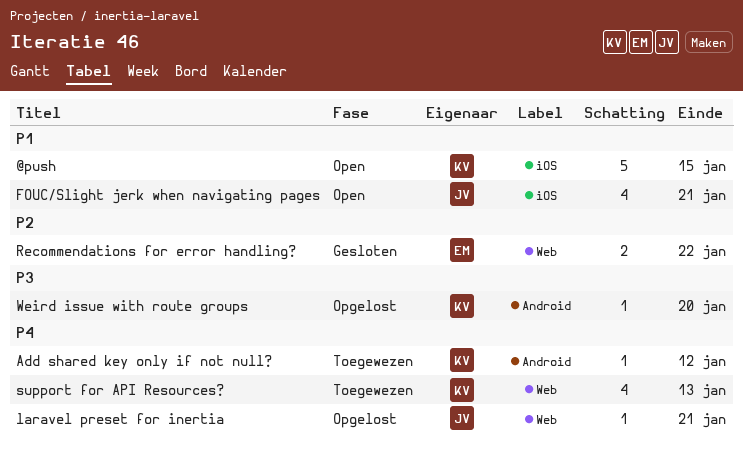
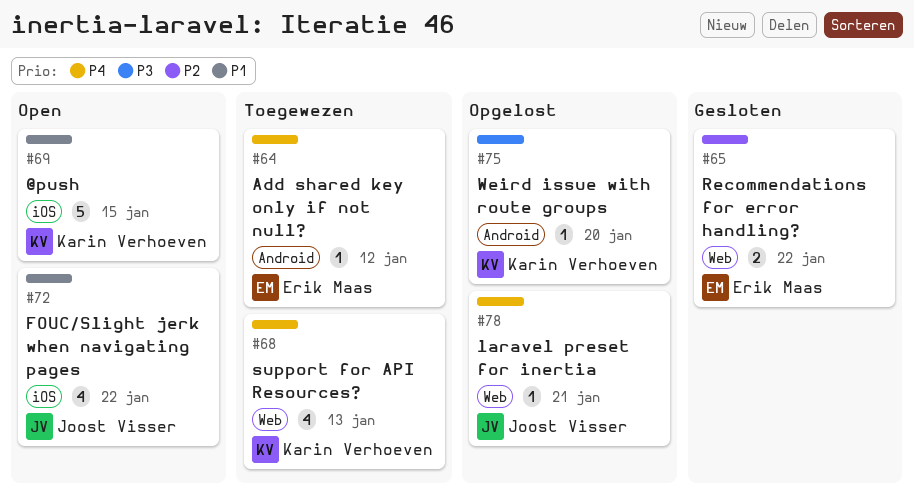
Add shared key only if not null?, owner: Karin Verhoeven -> Erik Maas
FOUC/Slight jerk when navigating pages, due: Jan 21 -> Jan 22

